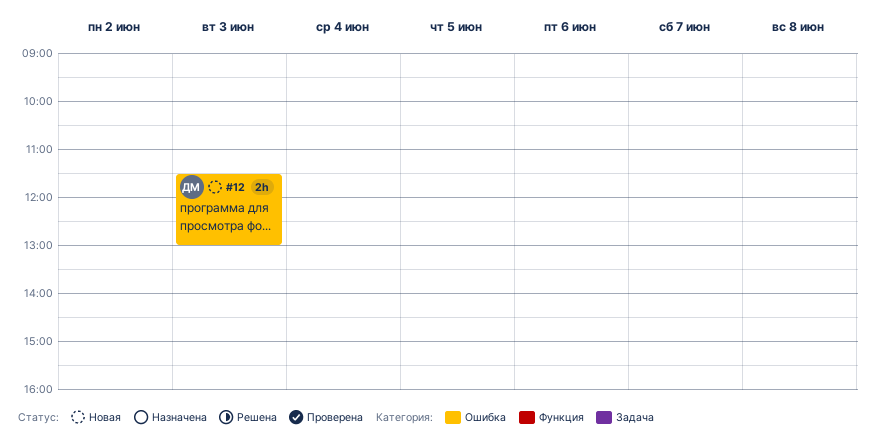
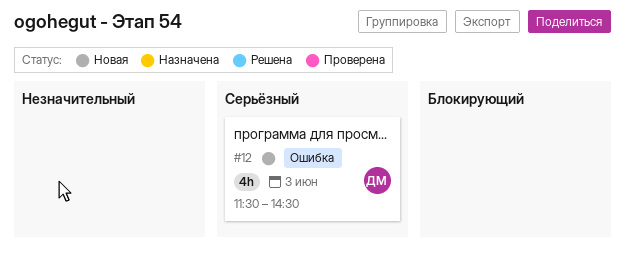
#12, estimate: 2h -> 4h
#12, ends: 13:00 -> 14:30

